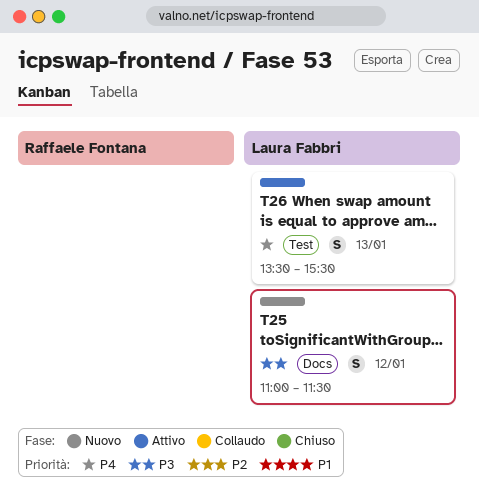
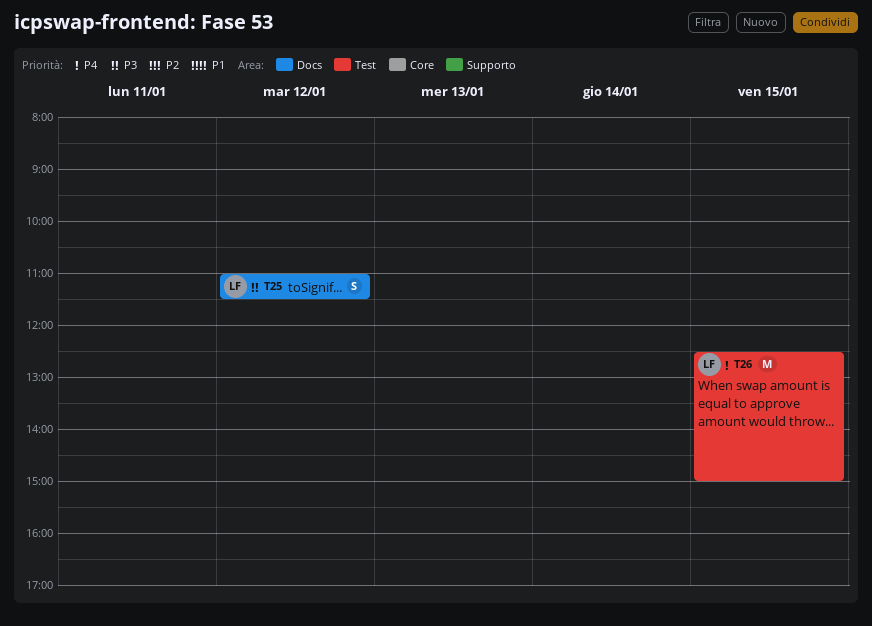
T26, estimate: S -> M
T26, day: Jan 13 -> Jan 15
T26, begins: 13:30 -> 12:30
T26, ends: 15:30 -> 15:00

